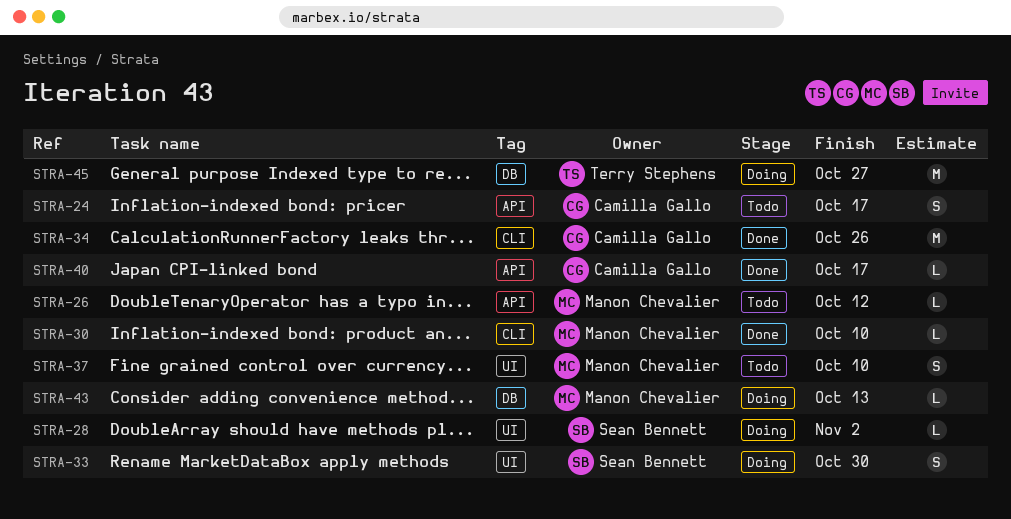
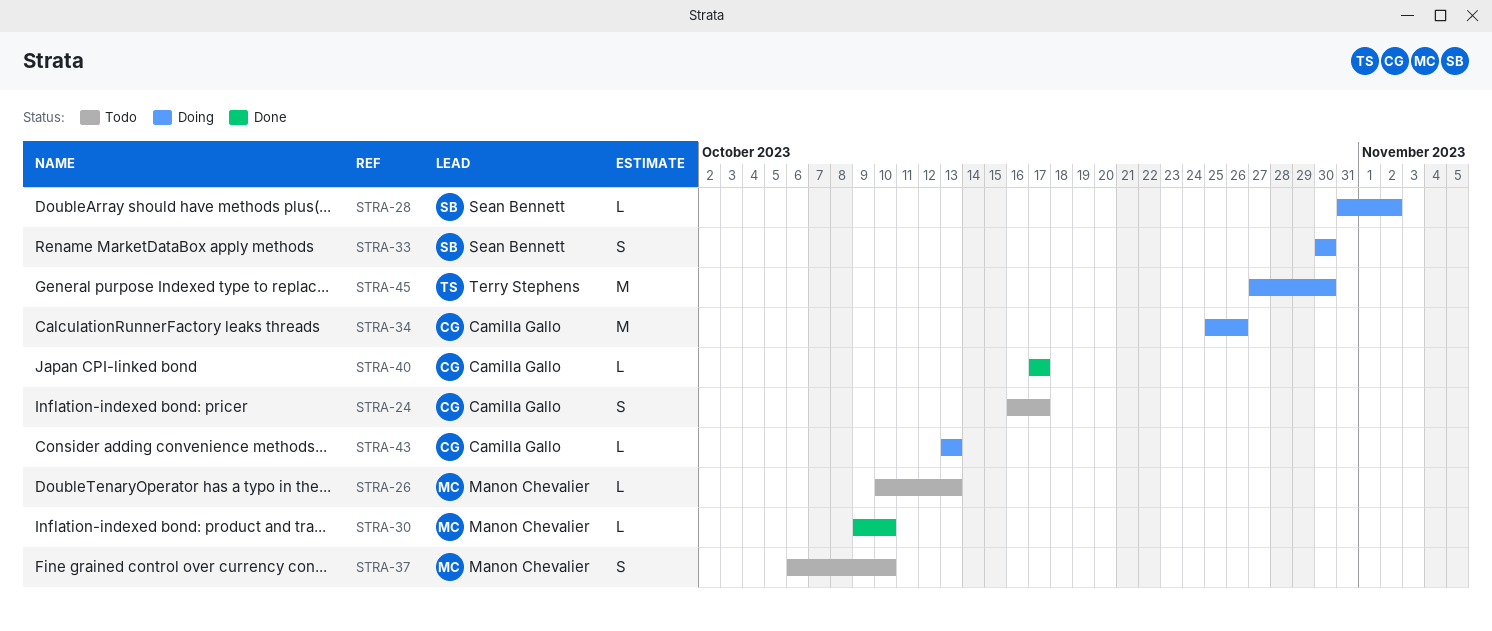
STRA-26, due: Oct 12 -> Oct 13
STRA-34, status: Done -> Doing
STRA-43, owner: Manon Chevalier -> Camilla Gallo
STRA-45, due: Oct 27 -> Oct 30

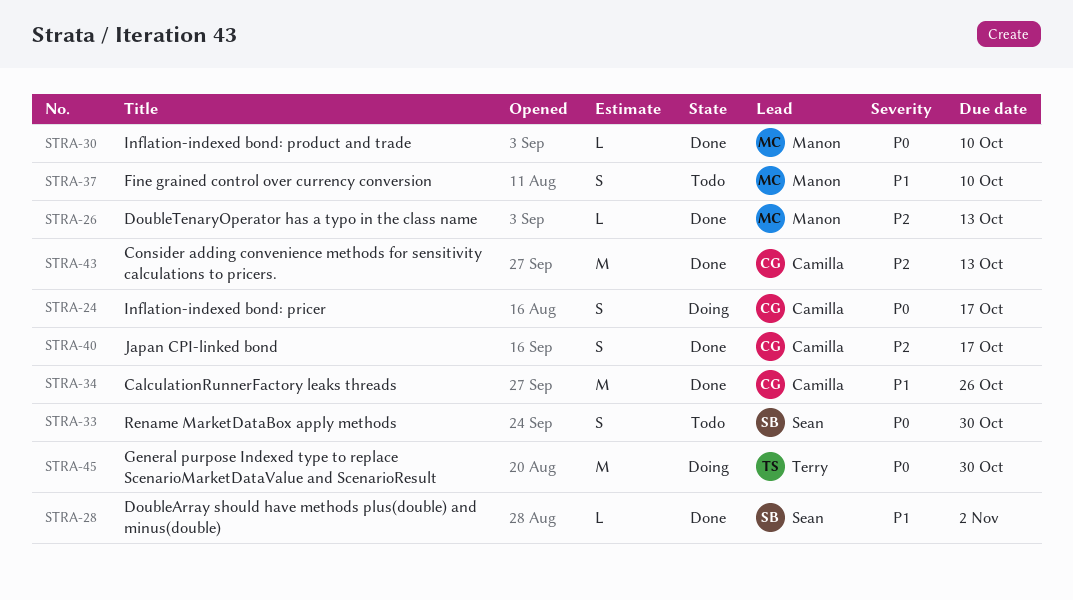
STRA-24, status: Todo -> Doing
STRA-26, status: Todo -> Done
STRA-28, status: Doing -> Done
STRA-33, status: Doing -> Todo
STRA-34, status: Doing -> Done
STRA-40, estimate: L -> S
STRA-43, status: Doing -> Done
STRA-43, estimate: L -> M

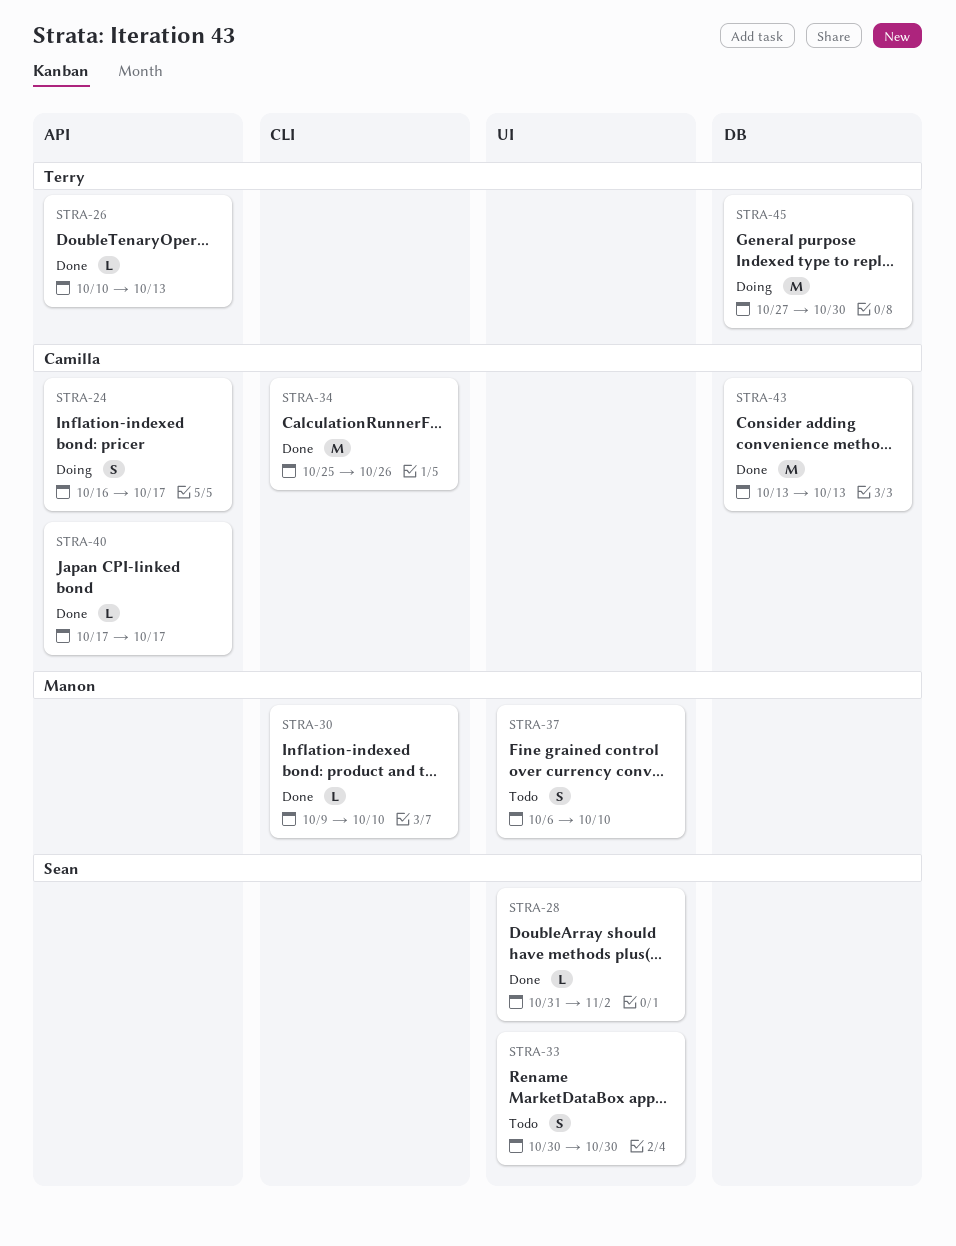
STRA-26, owner: Manon -> Terry
STRA-40, estimate: S -> L

